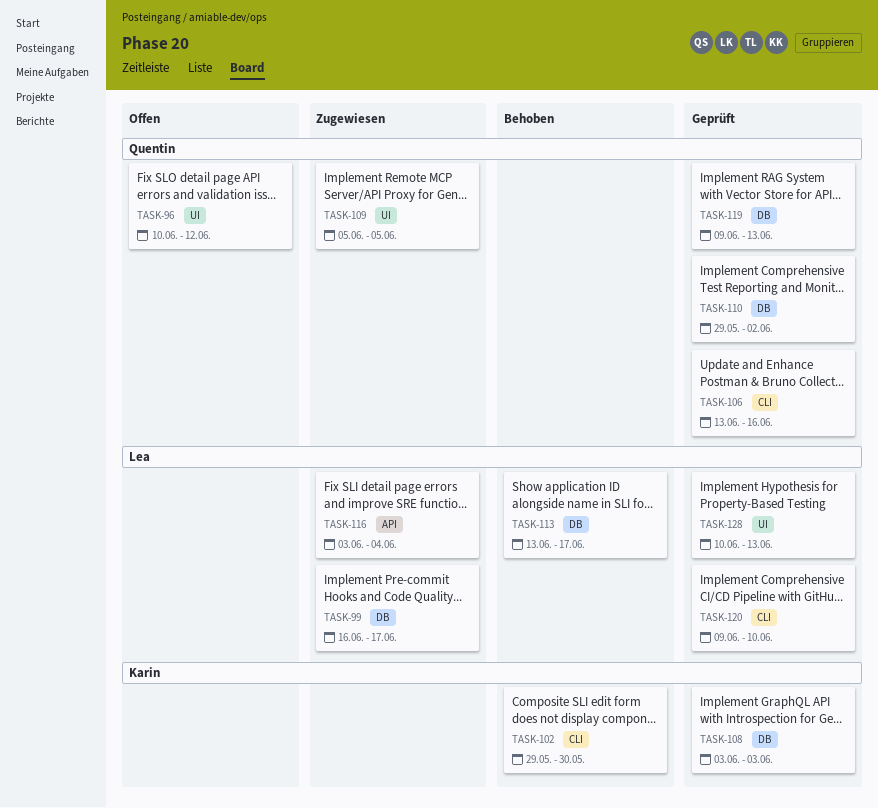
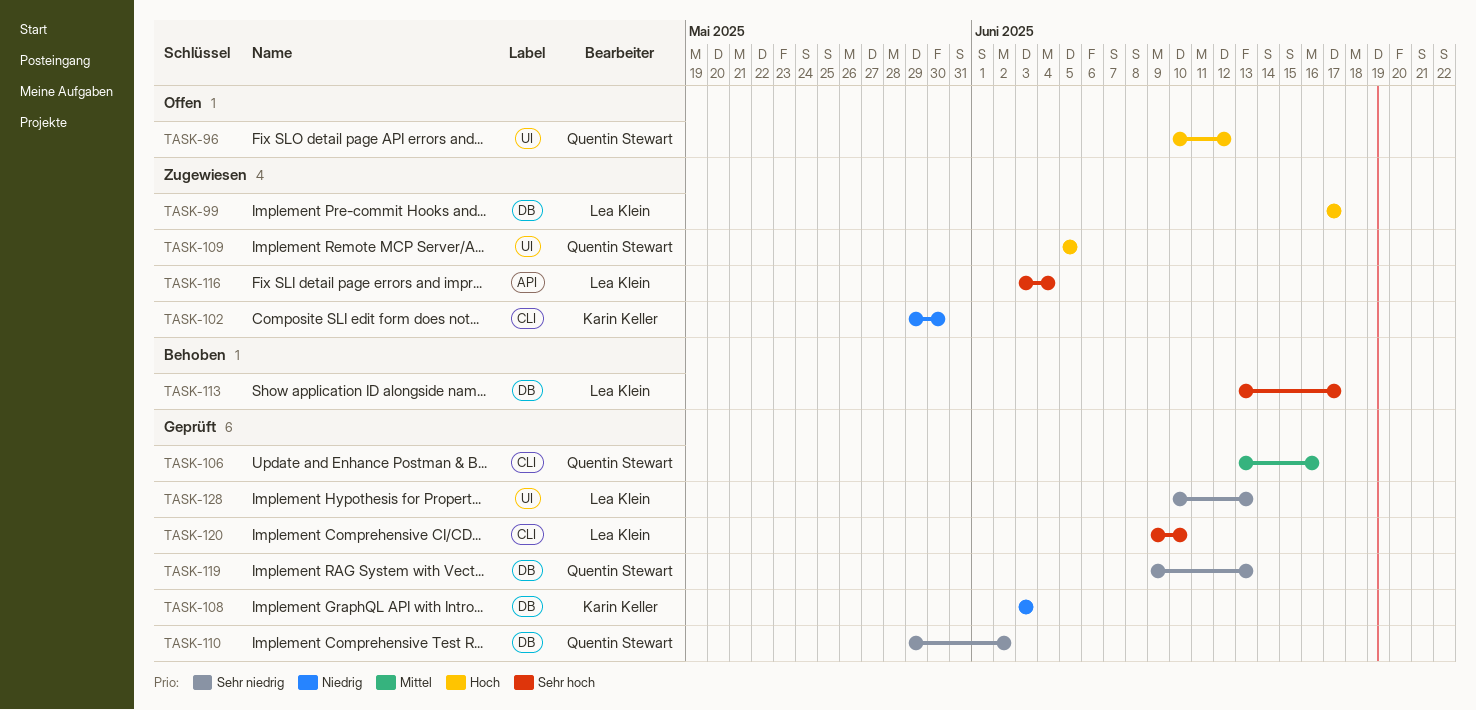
TASK-99, start: Jun 16 -> Jun 17
TASK-102, status: Behoben -> Zugewiesen

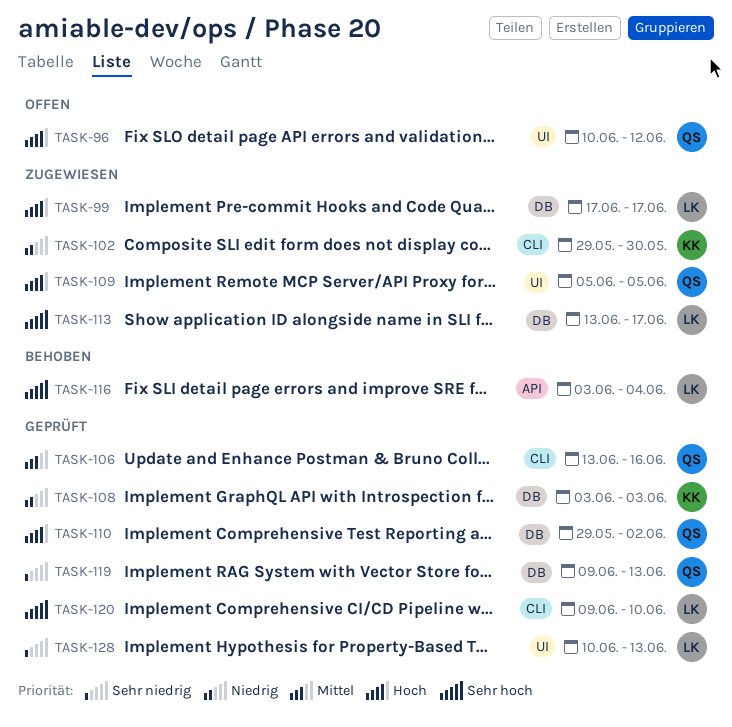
TASK-110, priority: Sehr niedrig -> Hoch
TASK-113, status: Behoben -> Zugewiesen
TASK-116, status: Zugewiesen -> Behoben

